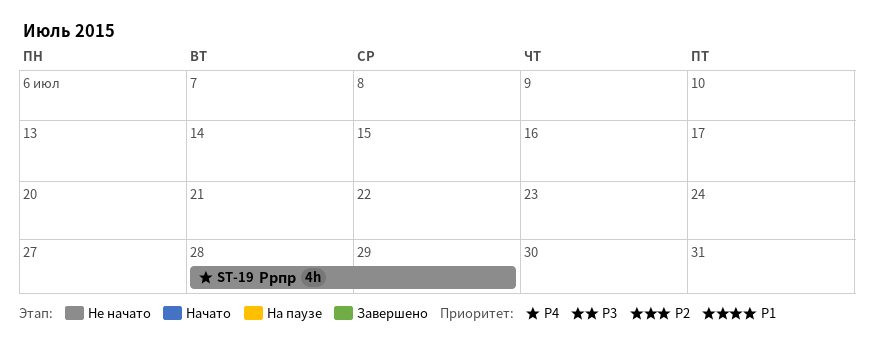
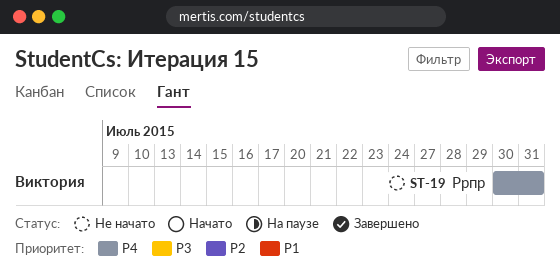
ST-19, start: Jul 28 -> Jul 30
ST-19, due: Jul 29 -> Jul 31

